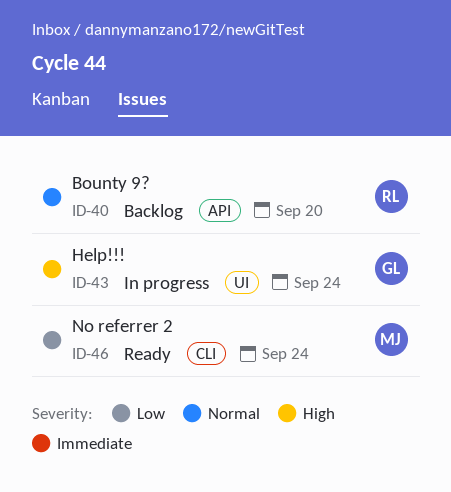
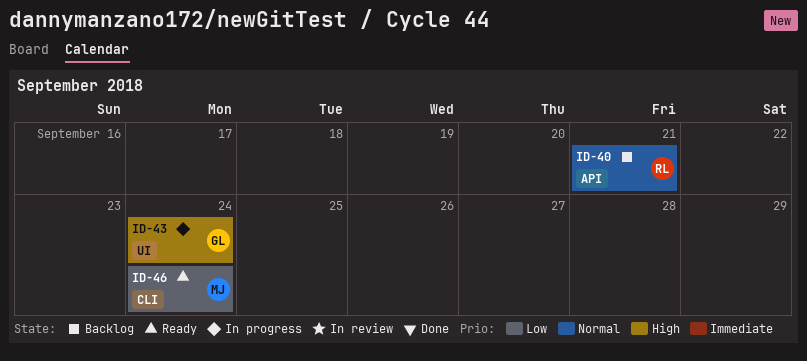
ID-40, due: Sep 20 -> Sep 21

